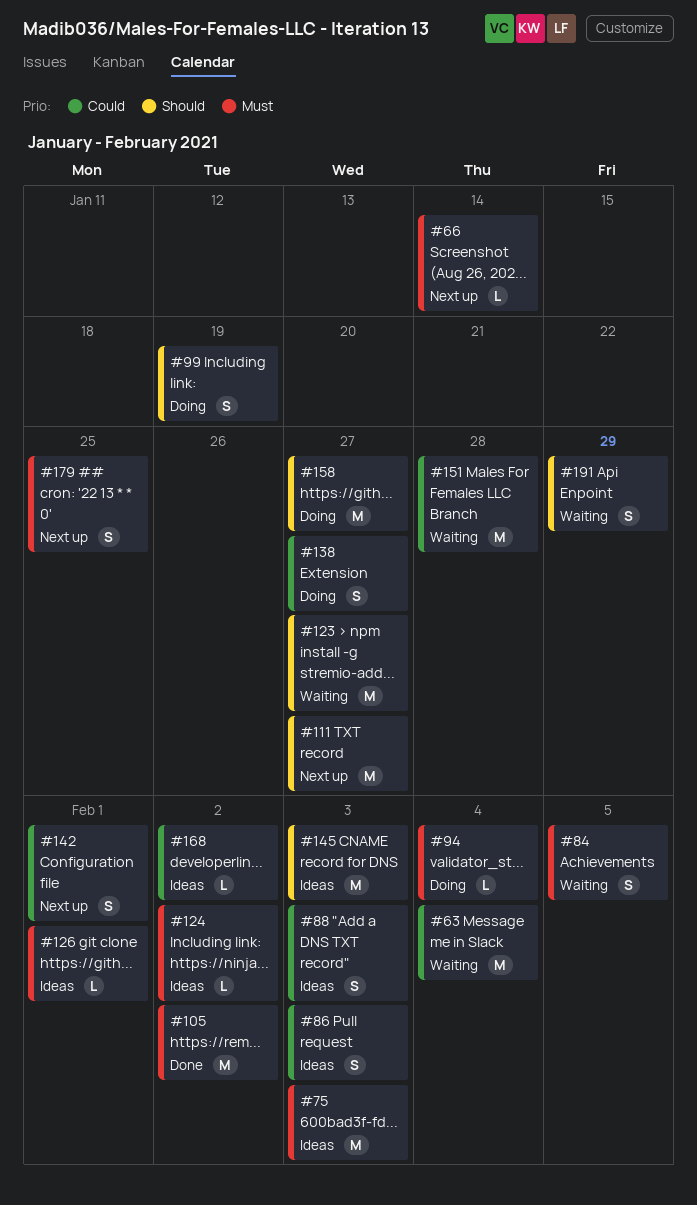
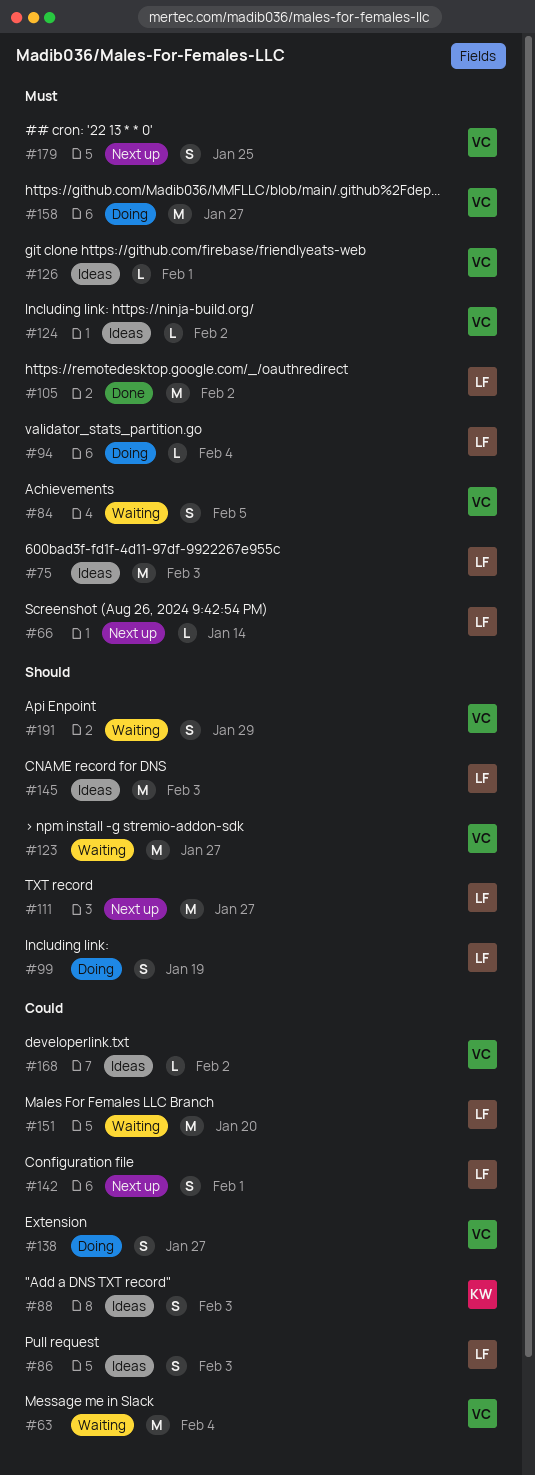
#151, due: Jan 28 -> Jan 20
#158, priority: Should -> Must

